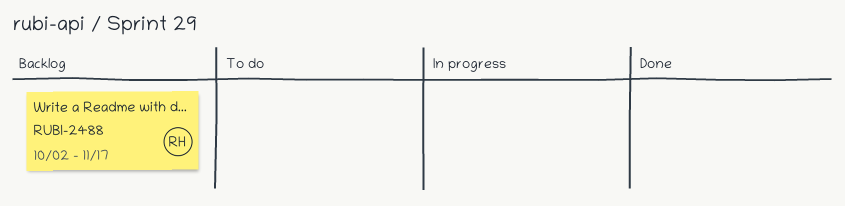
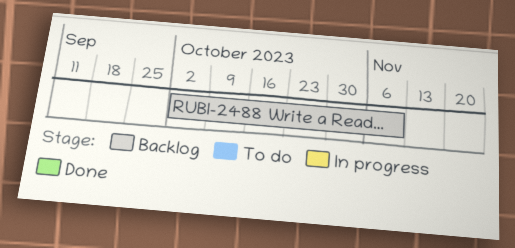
RUBI-2488, due: Nov 17 -> Nov 10

